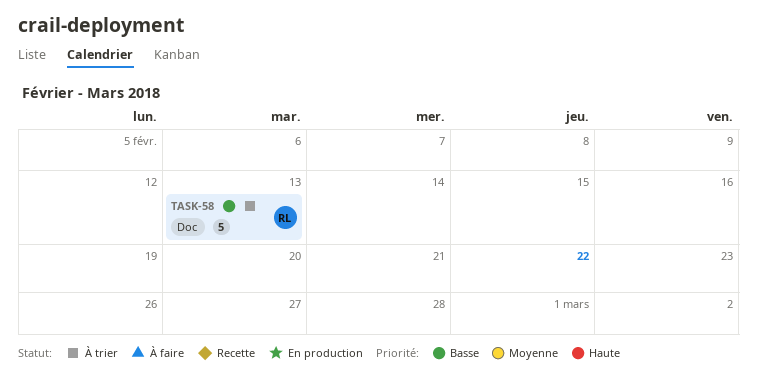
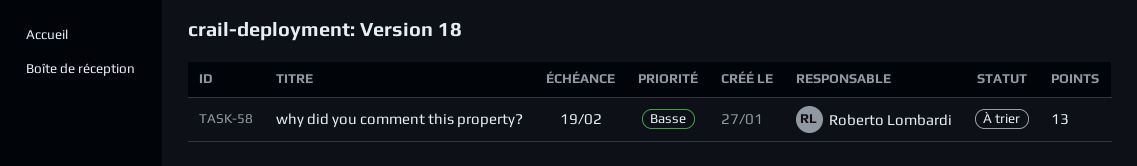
TASK-58, estimate: 5 -> 13
TASK-58, due: Feb 13 -> Feb 19

